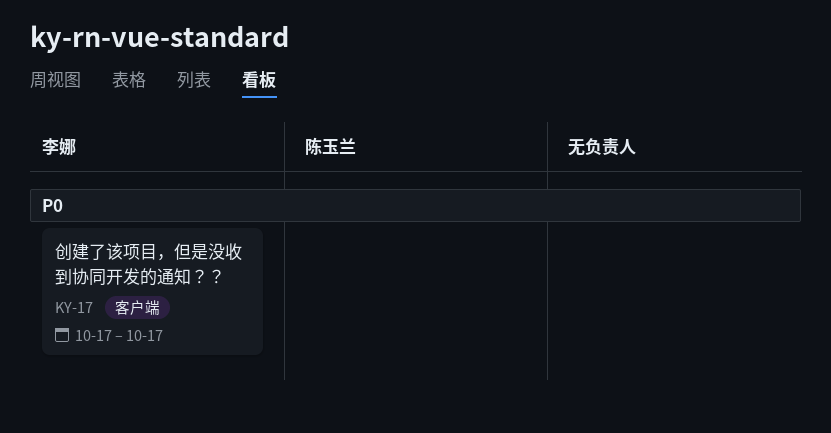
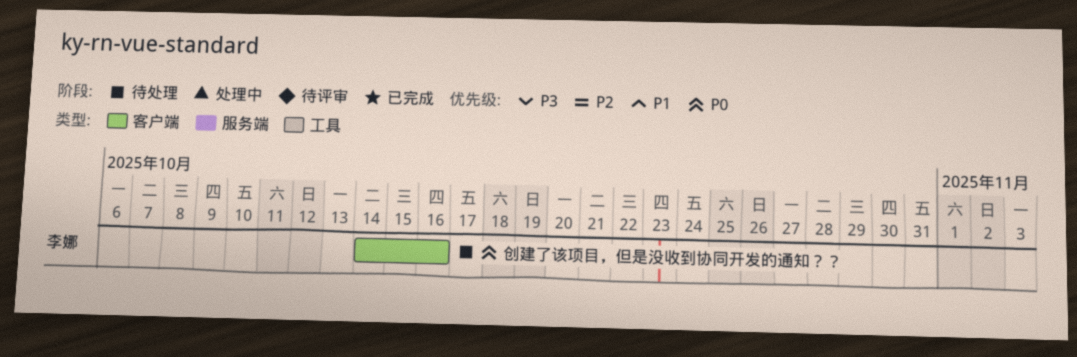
创建了该项目，但是没收到协同开发的通知？？, start: Oct 17 -> Oct 14
创建了该项目，但是没收到协同开发的通知？？, due: Oct 17 -> Oct 16

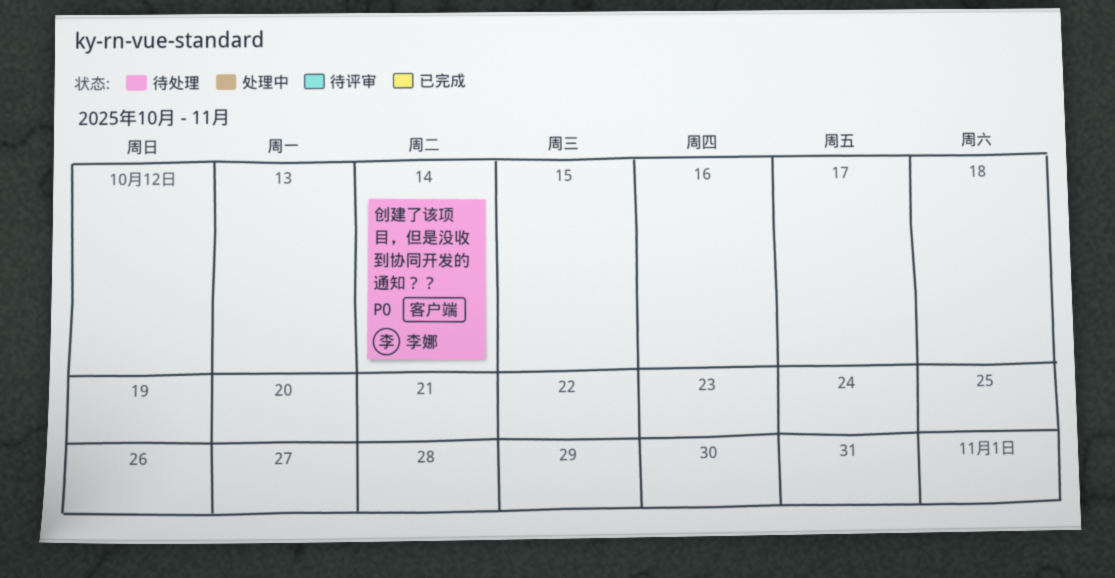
创建了该项目，但是没收到协同开发的通知？？, due: Oct 16 -> Oct 14

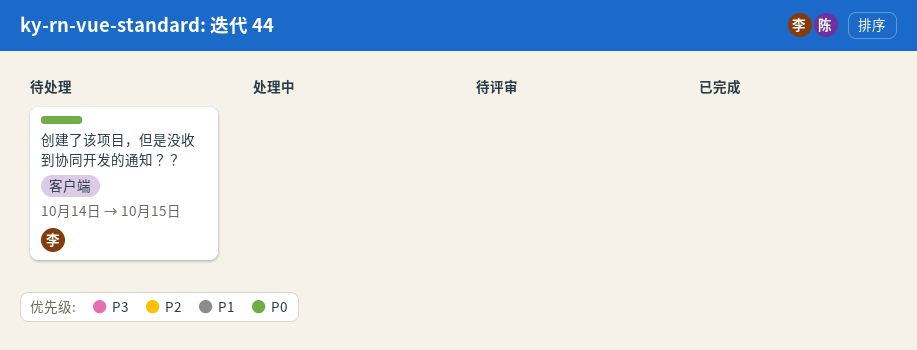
创建了该项目，但是没收到协同开发的通知？？, due: Oct 14 -> Oct 15

